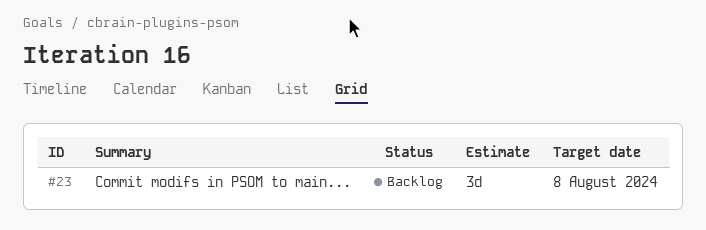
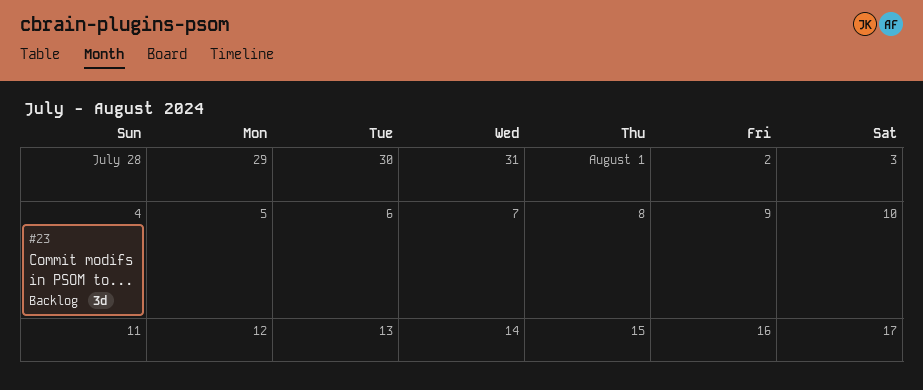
#23, due: Aug 8 -> Aug 4

